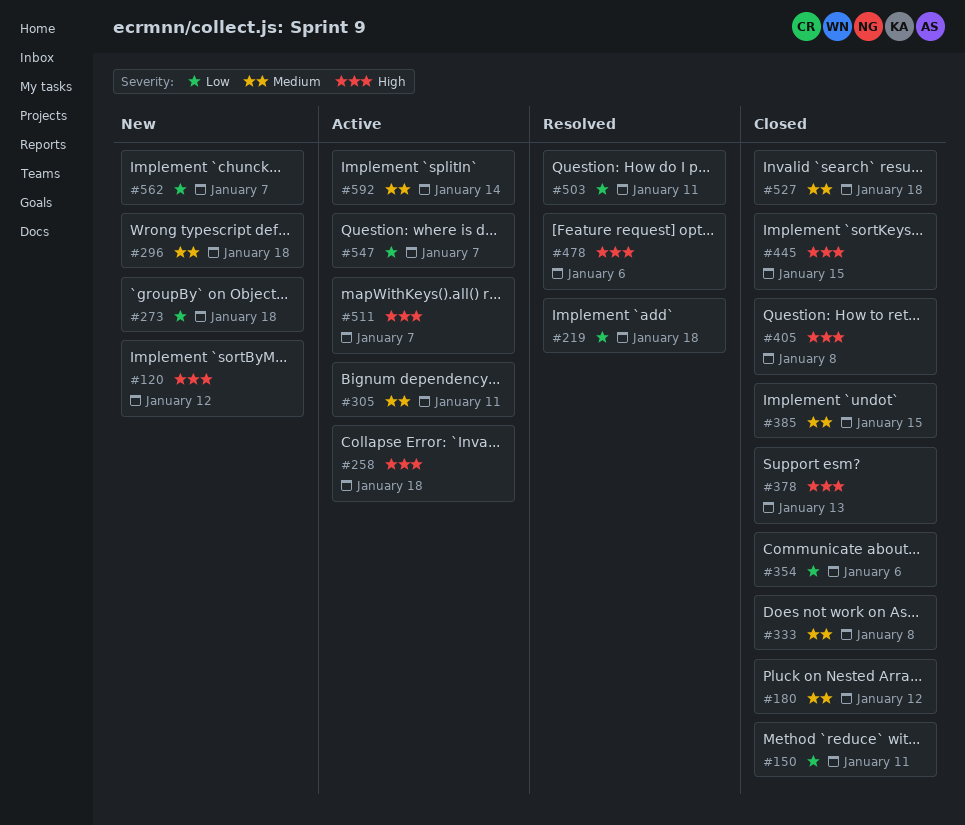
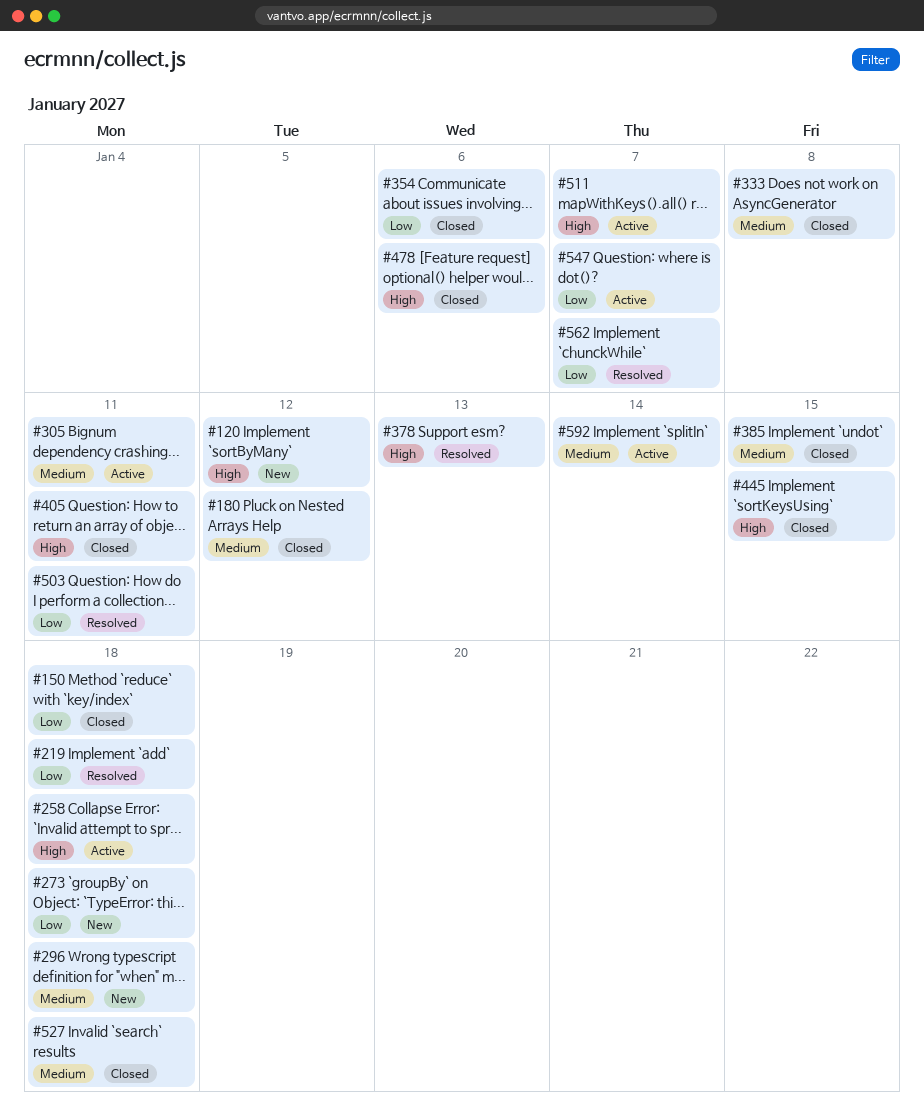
#150, due: Jan 11 -> Jan 18
#378, status: Closed -> Resolved
#405, due: Jan 8 -> Jan 11
#478, status: Resolved -> Closed
#562, status: New -> Resolved

